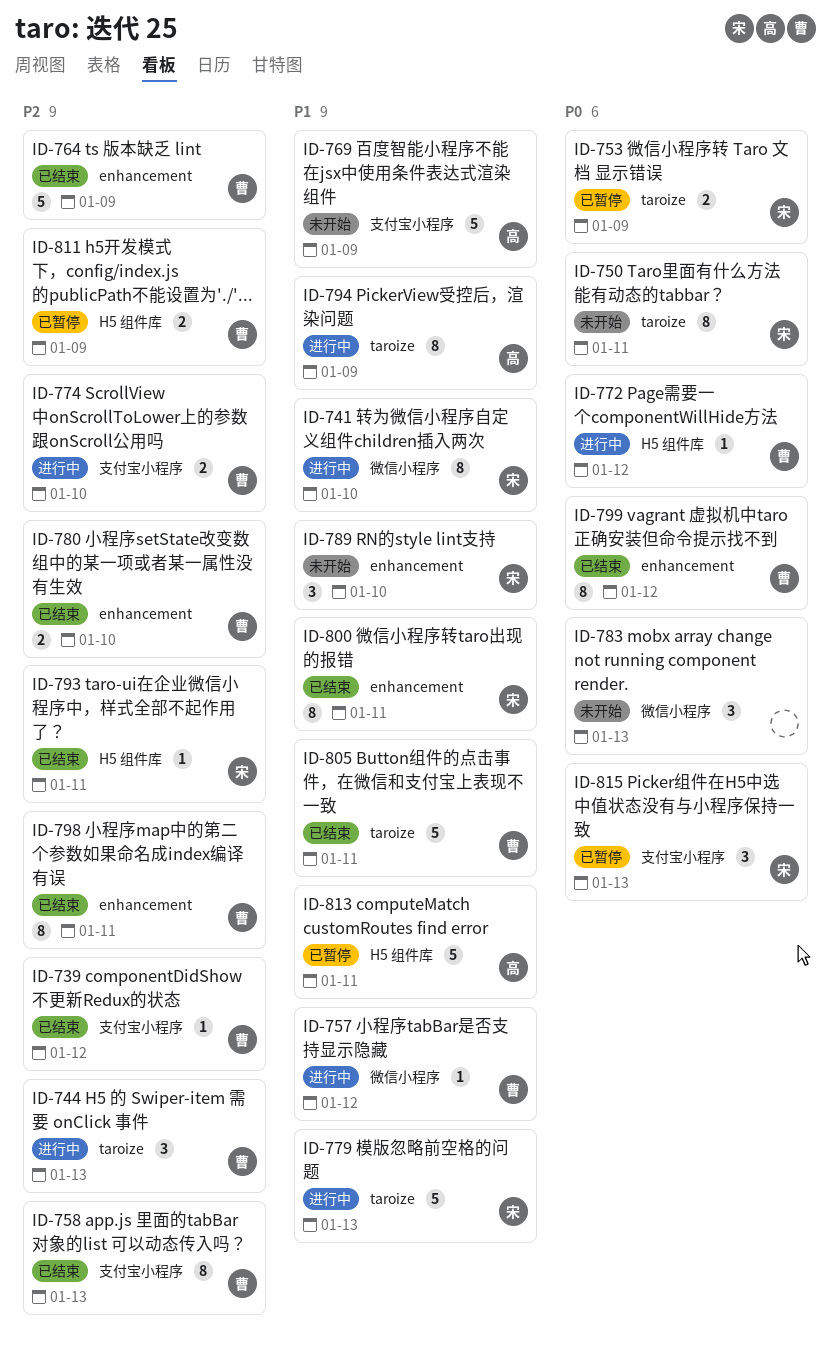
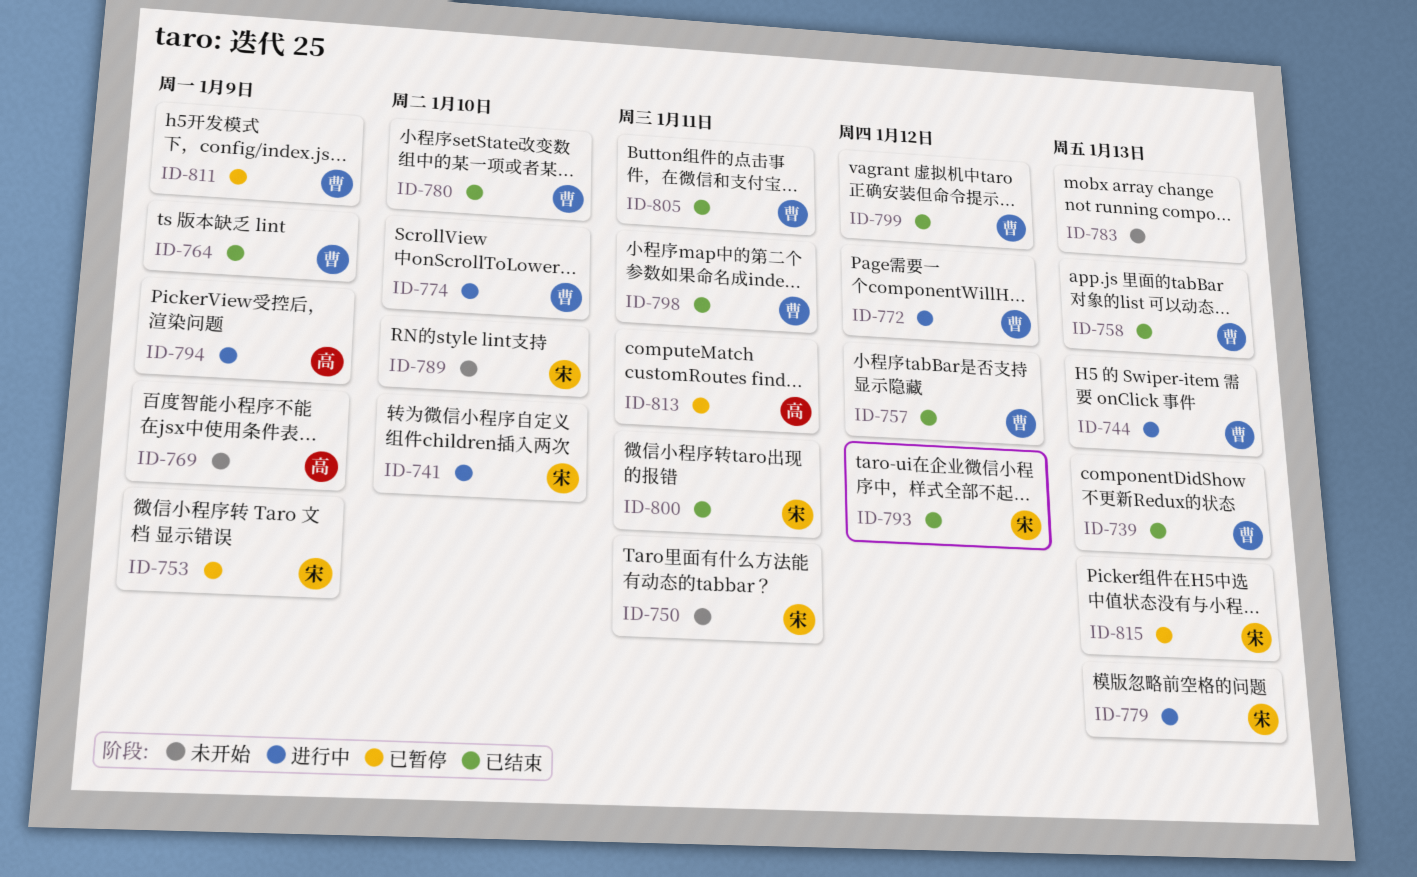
ID-739, due: Jan 12 -> Jan 13
ID-757, status: 进行中 -> 已结束
ID-793, due: Jan 11 -> Jan 12

